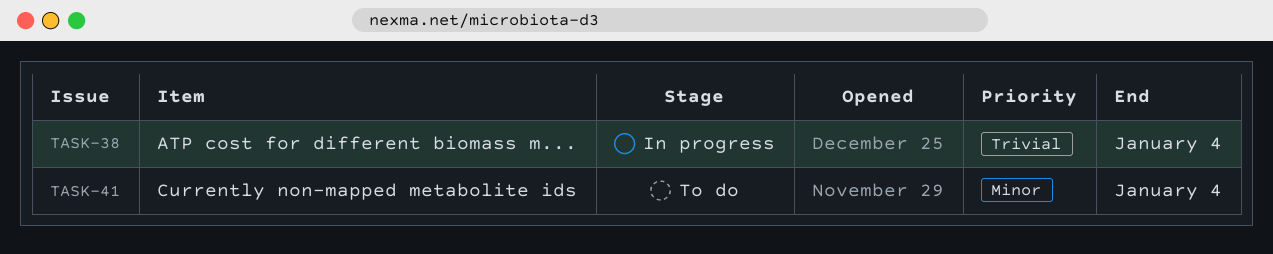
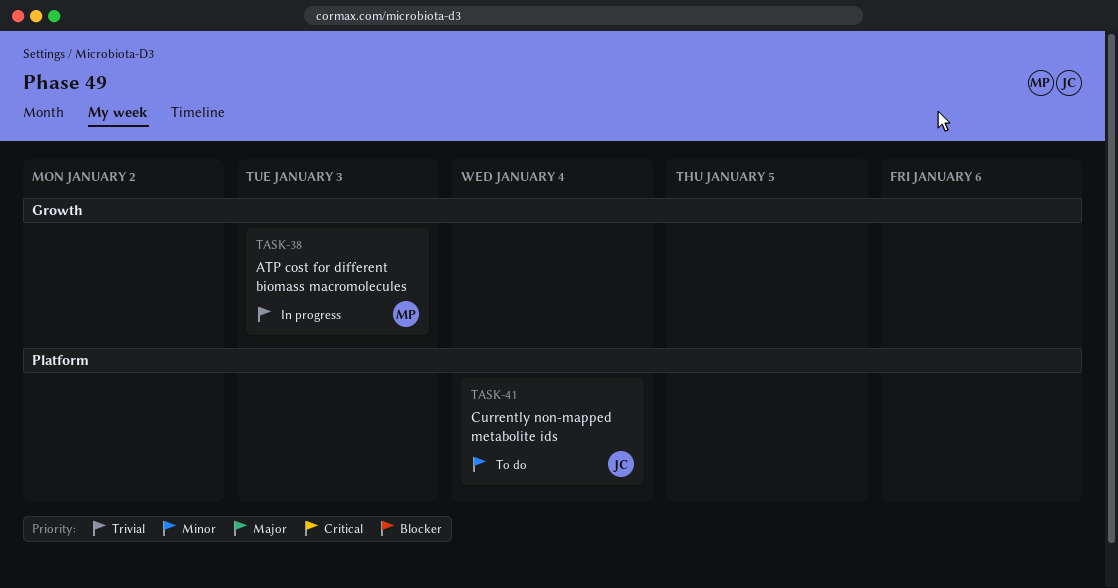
TASK-38, due: Jan 4 -> Jan 3

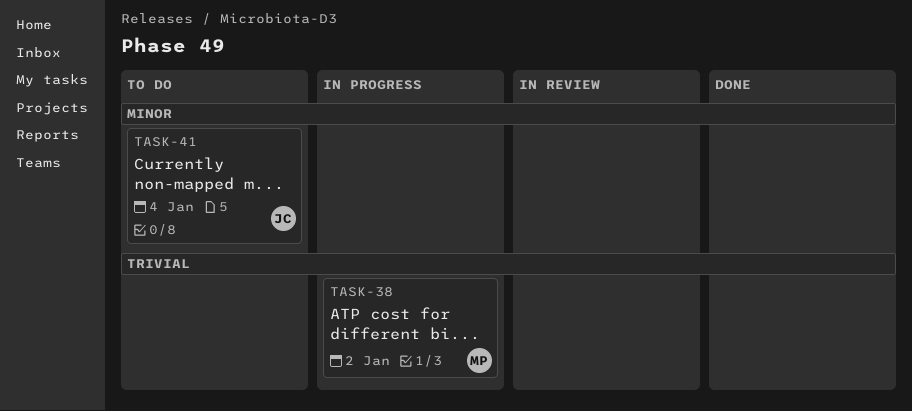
TASK-38, due: Jan 3 -> Jan 2

